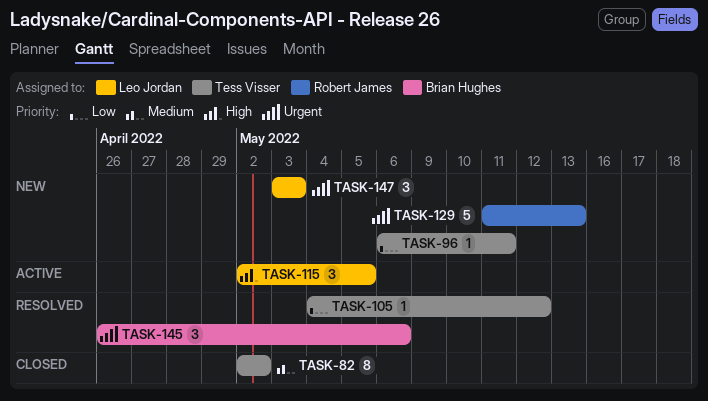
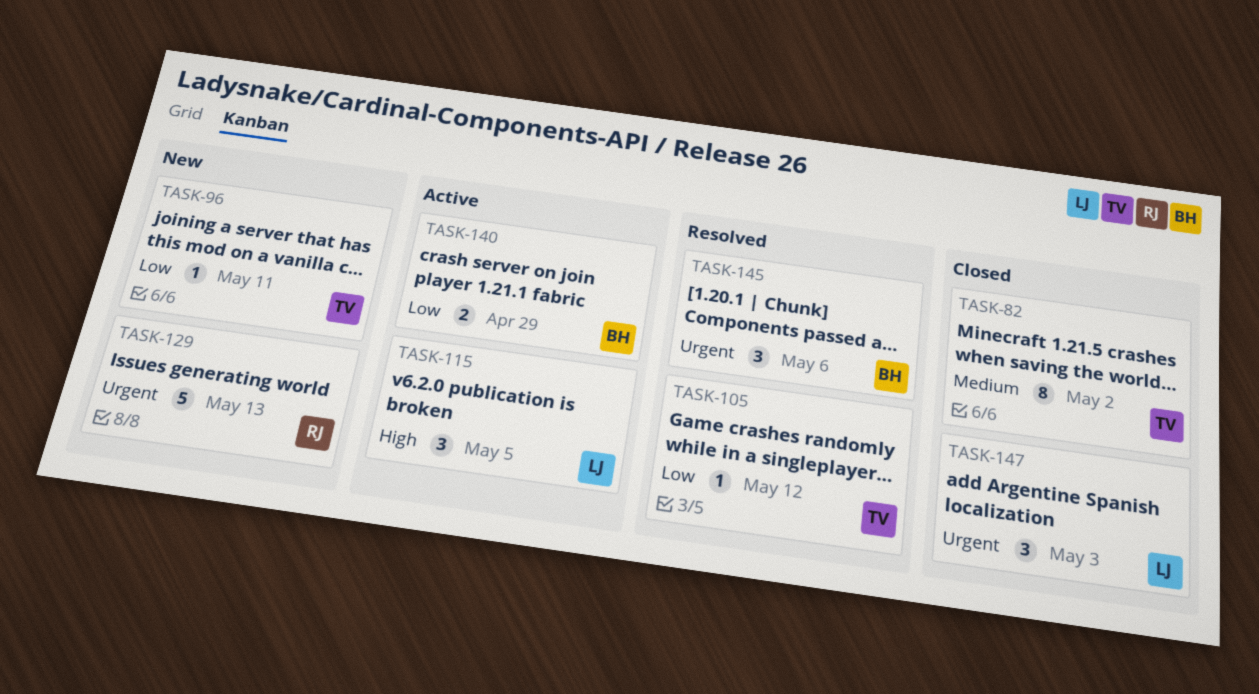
TASK-140: none -> present
TASK-147, status: New -> Closed

